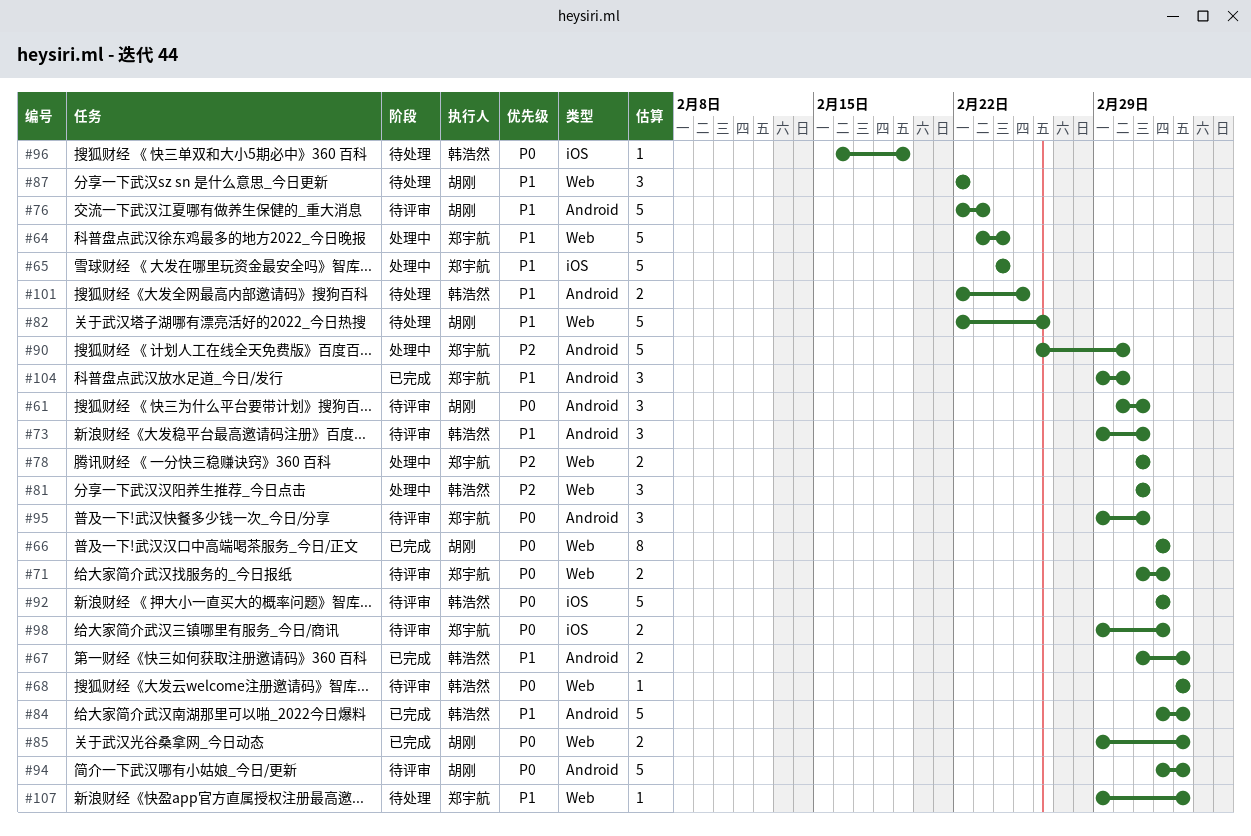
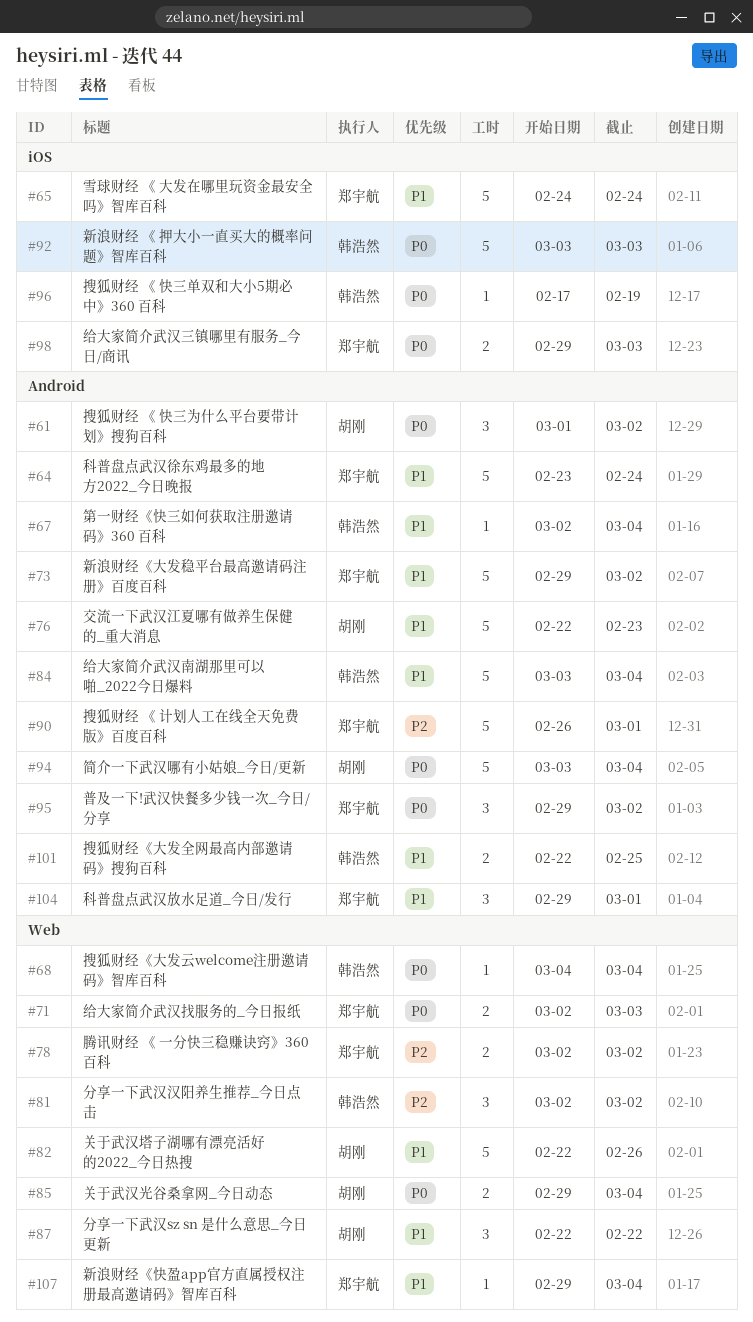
#64, label: Web -> Android
#66: present -> none
#67, estimate: 2 -> 1
#73, owner: 韩浩然 -> 郑宇航
#73, estimate: 3 -> 5
#96, start: Feb 16 -> Feb 17

